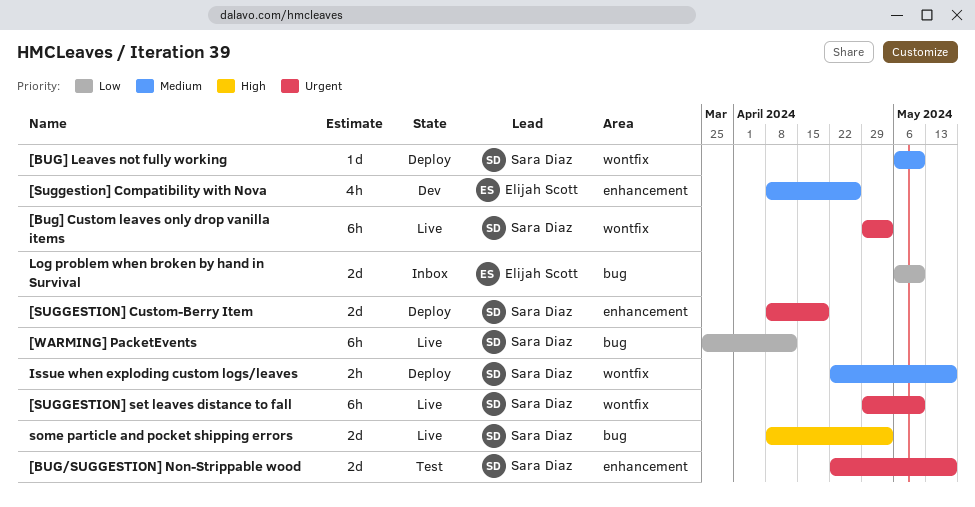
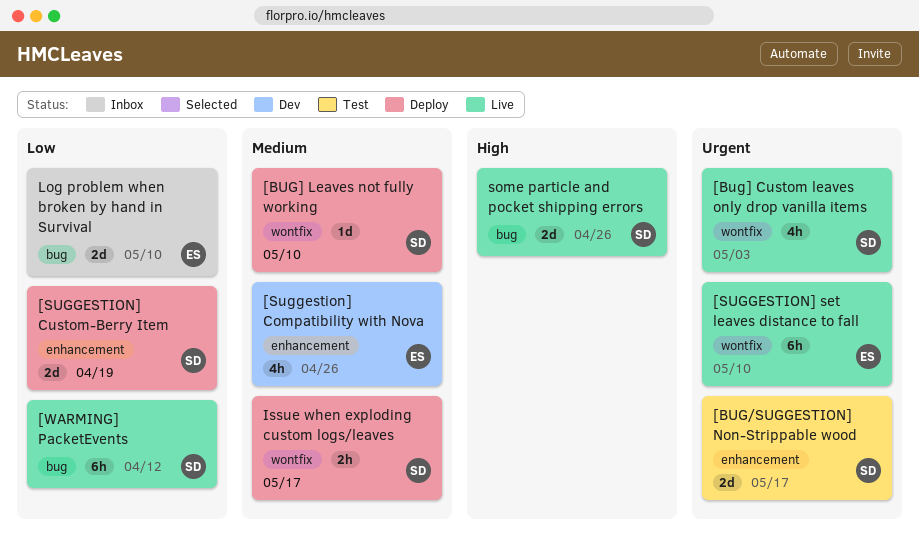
[Bug] Custom leaves only drop vanilla items, estimate: 6h -> 4h
[SUGGESTION] Custom-Berry Item, priority: Urgent -> Low
[SUGGESTION] set leaves distance to fall, owner: Sara Diaz -> Elijah Scott
some particle and pocket shipping errors, due: May 3 -> Apr 26

